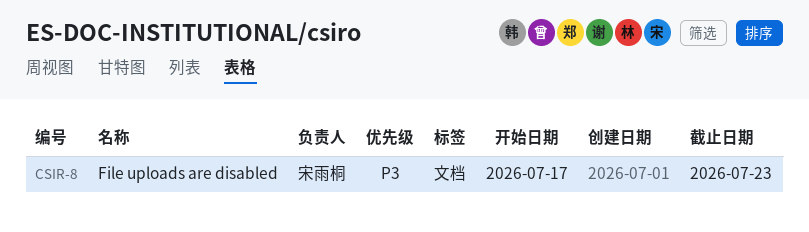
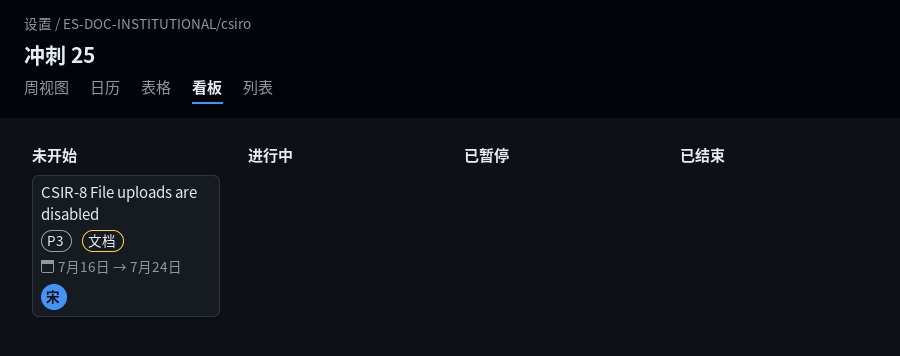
CSIR-8, start: Jul 17 -> Jul 16
CSIR-8, due: Jul 23 -> Jul 24

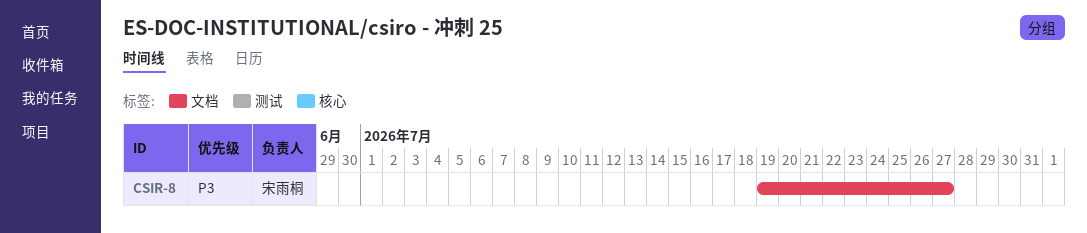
CSIR-8, start: Jul 16 -> Jul 19
CSIR-8, due: Jul 24 -> Jul 27

